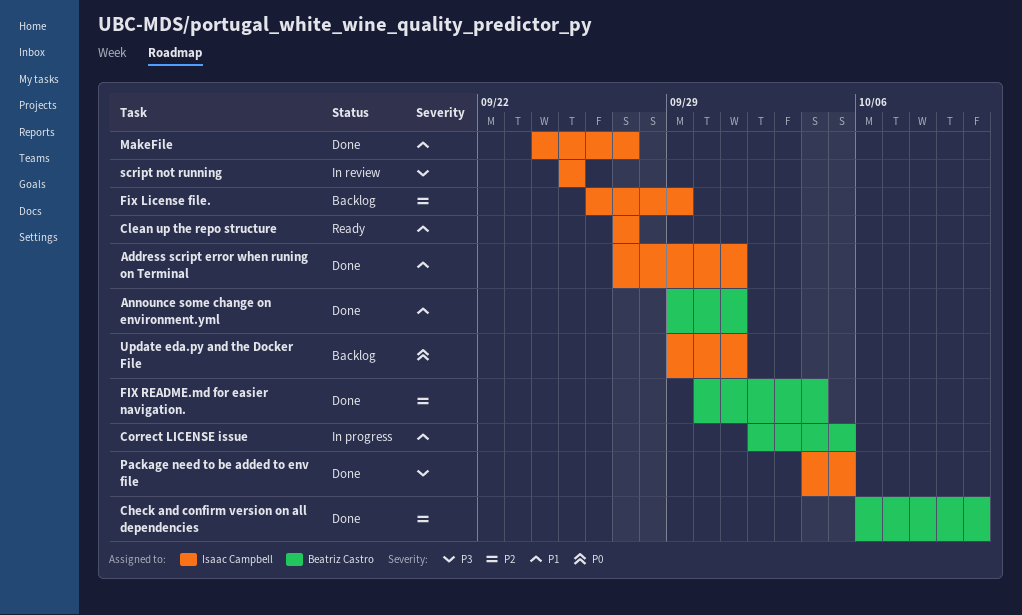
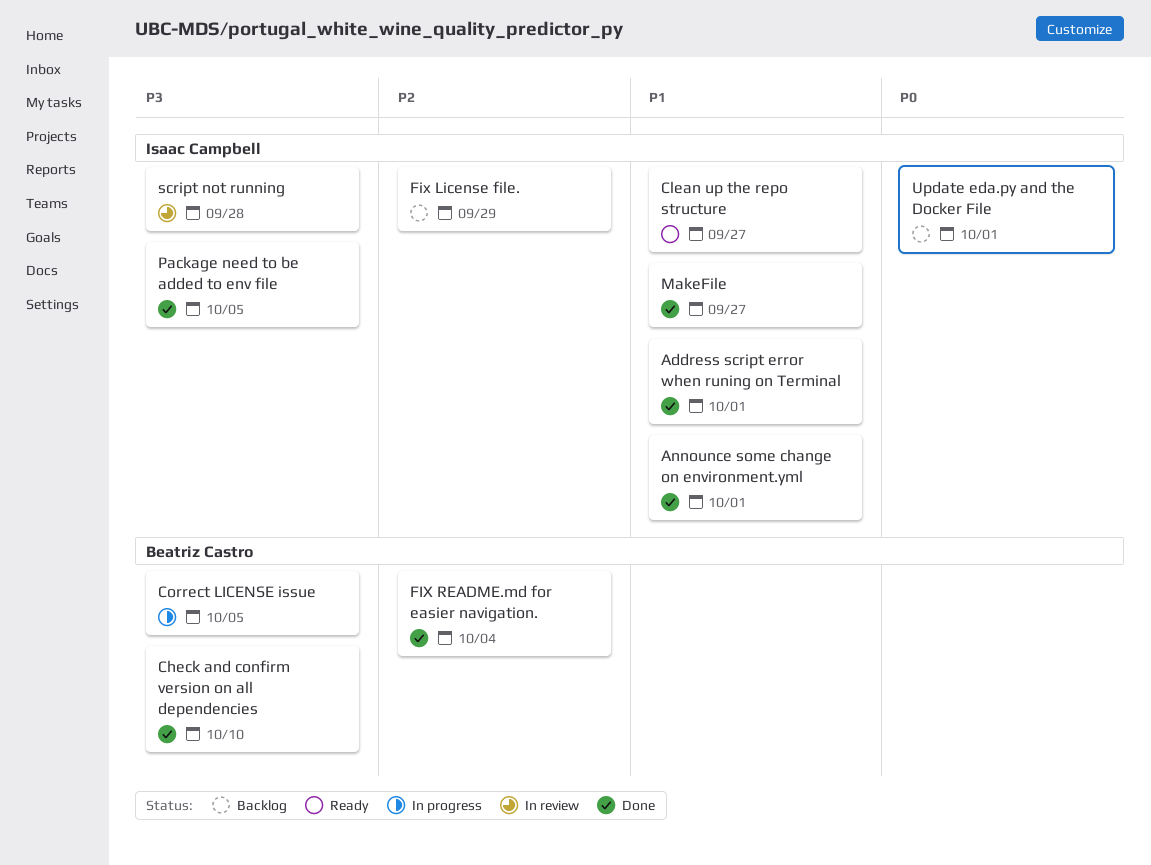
Announce some change on environment.yml, owner: Beatriz Castro -> Isaac Campbell
Check and confirm version on all dependencies, priority: P2 -> P3
Correct LICENSE issue, priority: P1 -> P3
script not running, due: Sep 25 -> Sep 28

